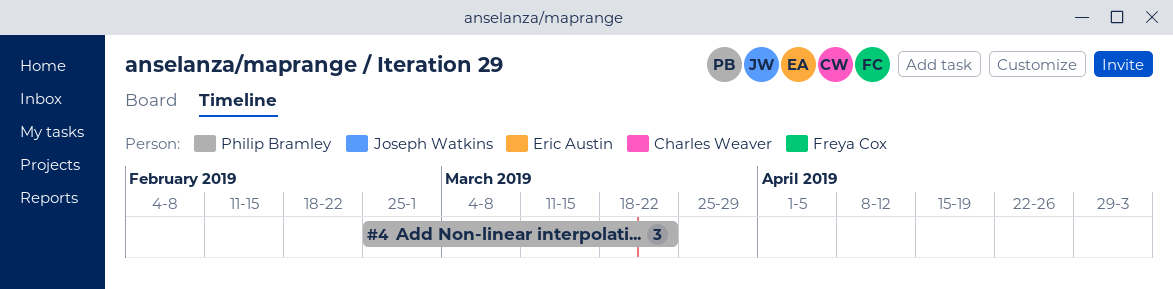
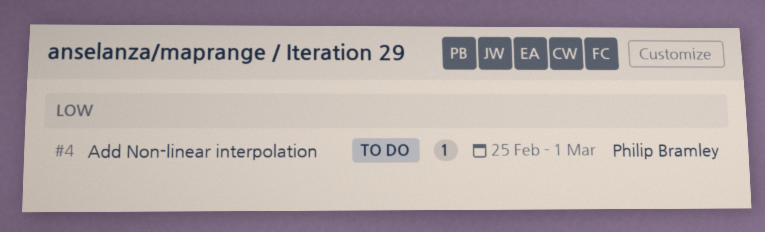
#4, estimate: 3 -> 1
#4, due: Mar 22 -> Mar 1

